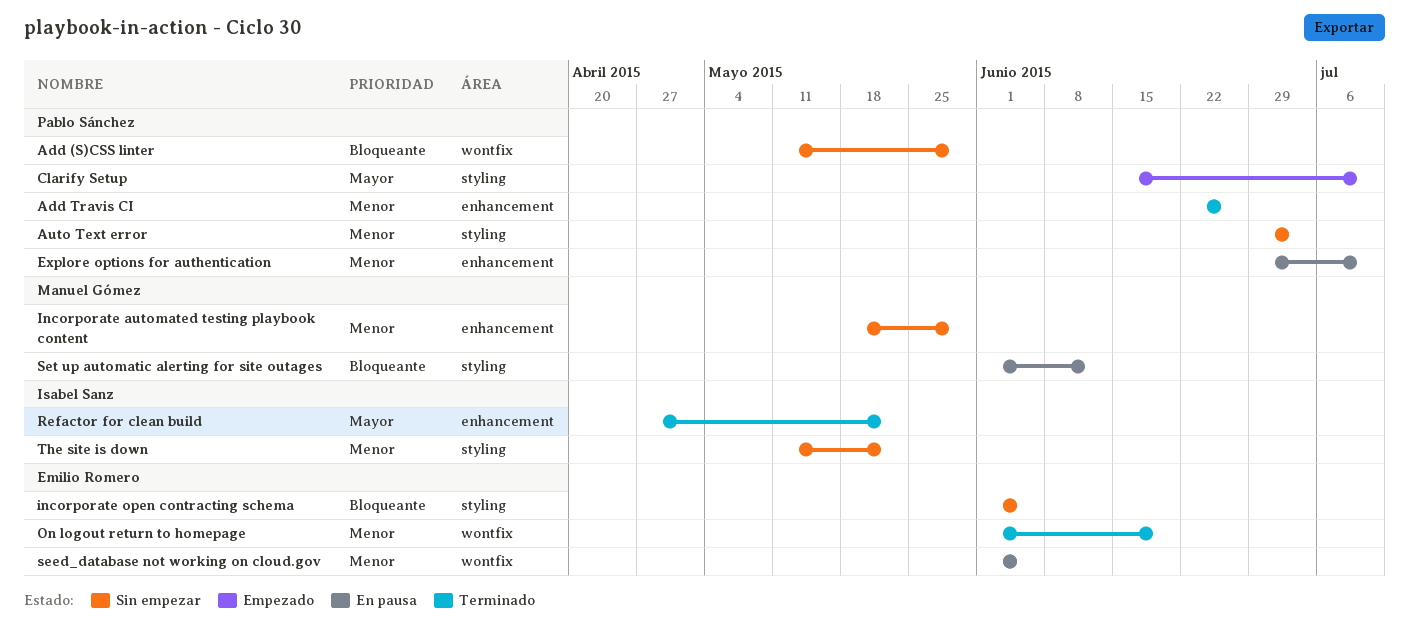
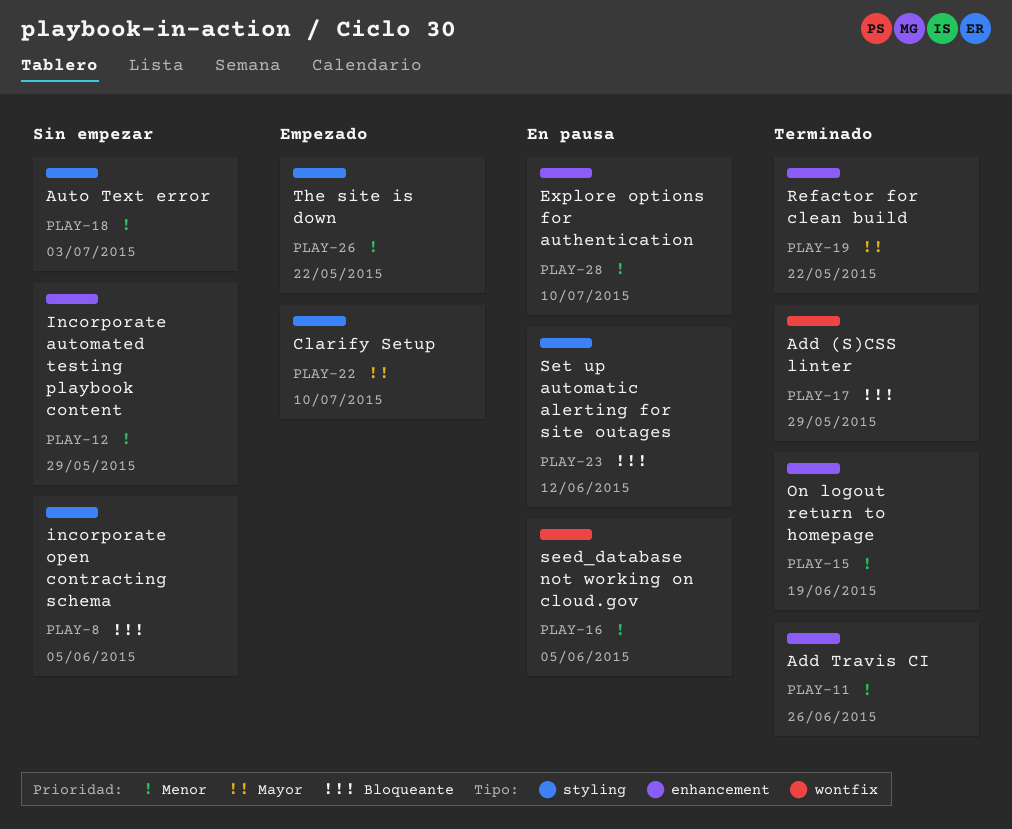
Add (S)CSS linter, status: Sin empezar -> Terminado
On logout return to homepage, label: wontfix -> enhancement
The site is down, status: Sin empezar -> Empezado

